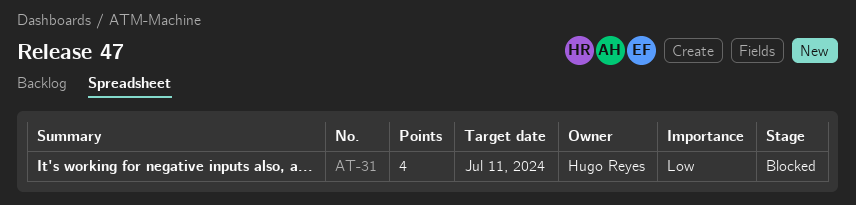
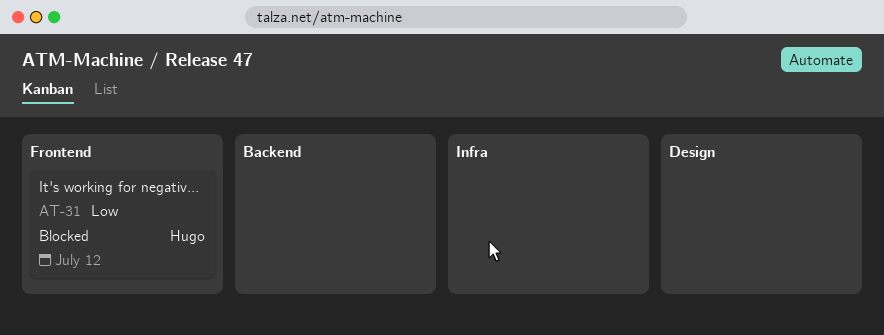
AT-31, due: Jul 11 -> Jul 12

